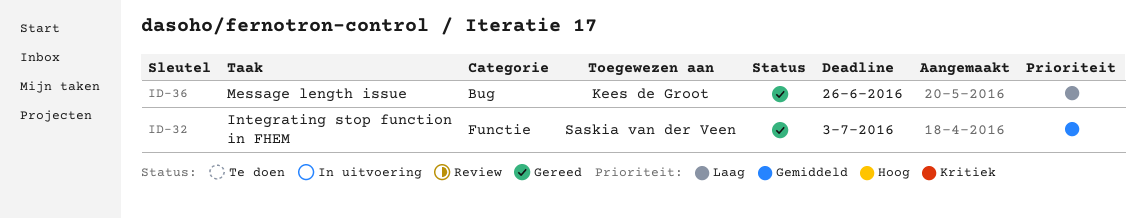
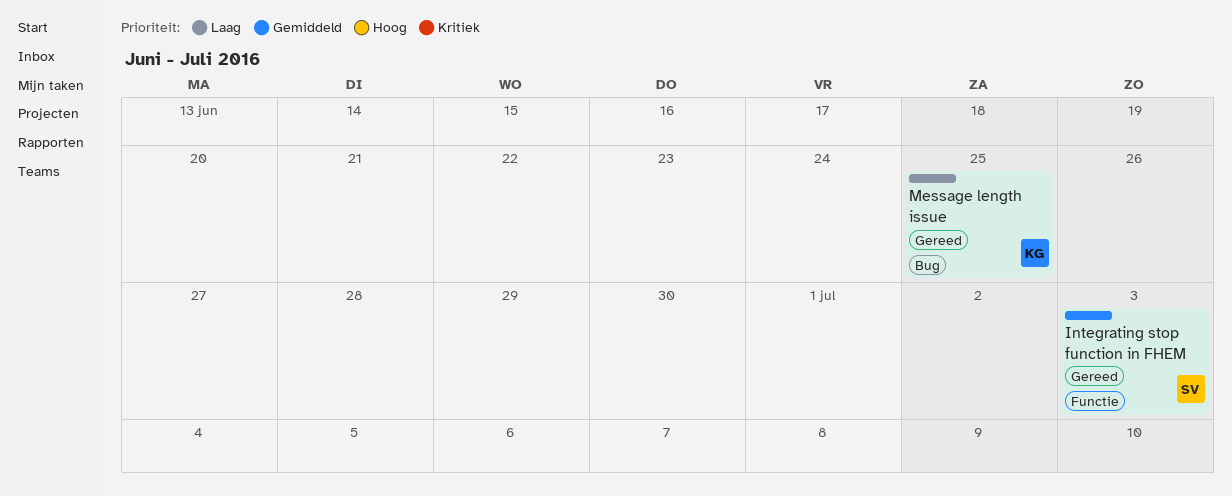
Message length issue, due: Jun 26 -> Jun 25

